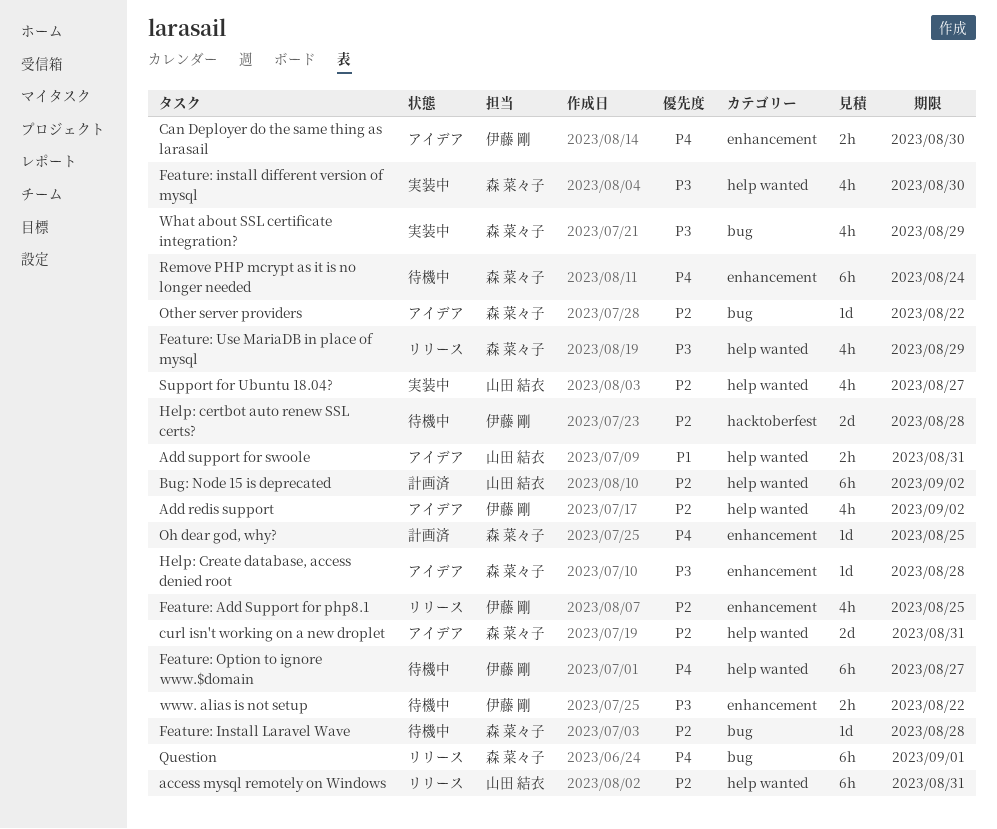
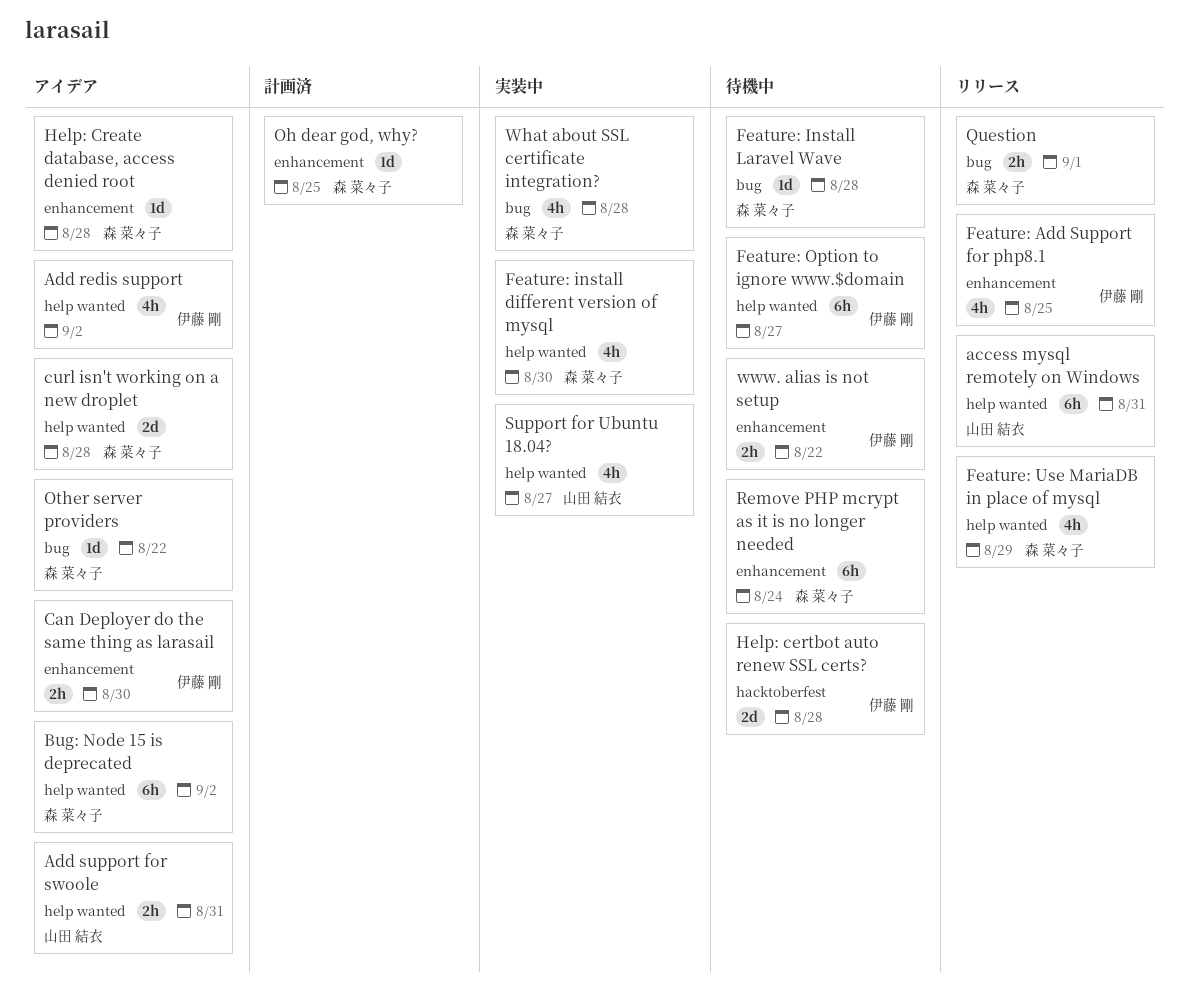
Bug: Node 15 is deprecated, status: 計画済 -> アイデア
Bug: Node 15 is deprecated, owner: 山田 結衣 -> 森 菜々子
curl isn't working on a new droplet, due: Aug 31 -> Aug 28
Question, estimate: 6h -> 2h
What about SSL certificate integration?, due: Aug 29 -> Aug 28

